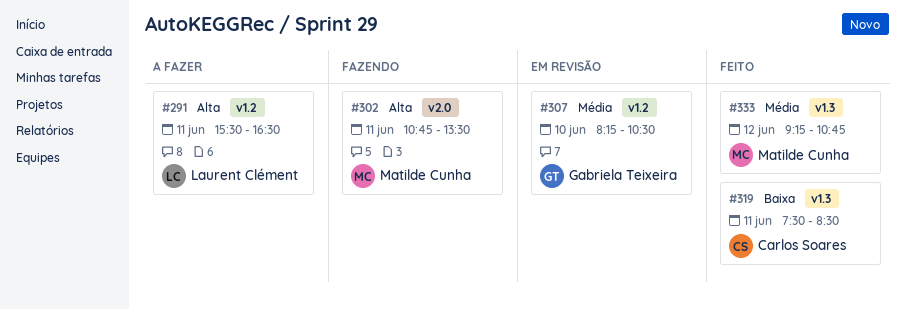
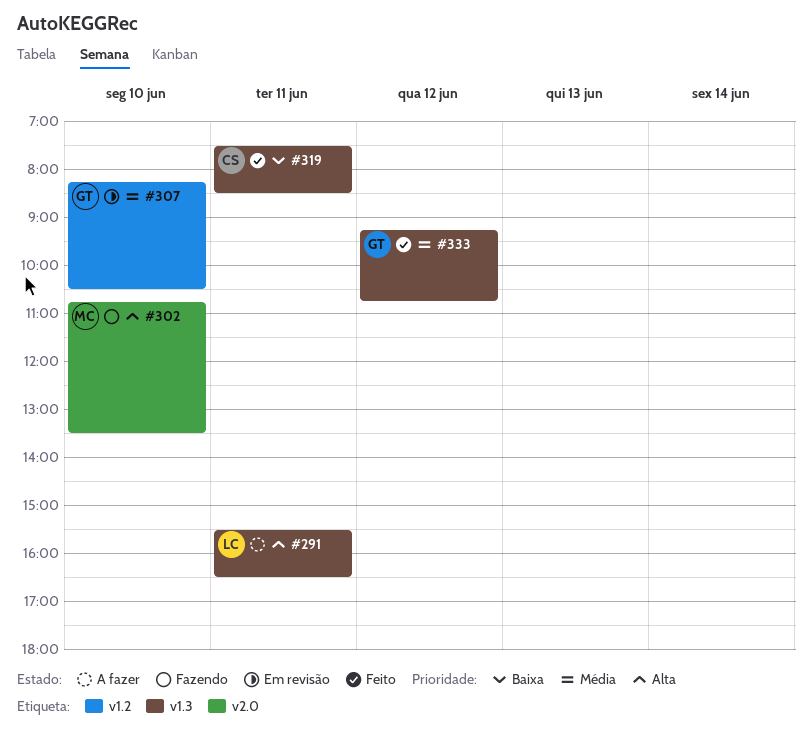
#291, label: v1.2 -> v1.3
#302, day: Jun 11 -> Jun 10
#333, owner: Matilde Cunha -> Gabriela Teixeira

